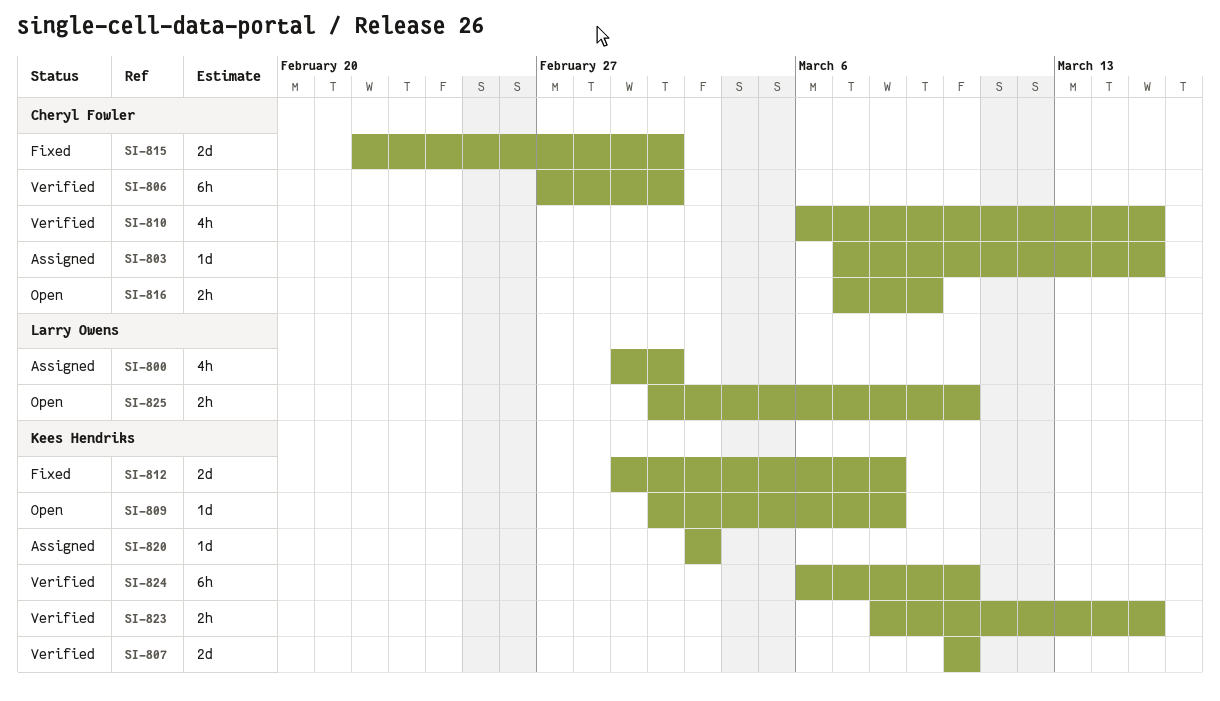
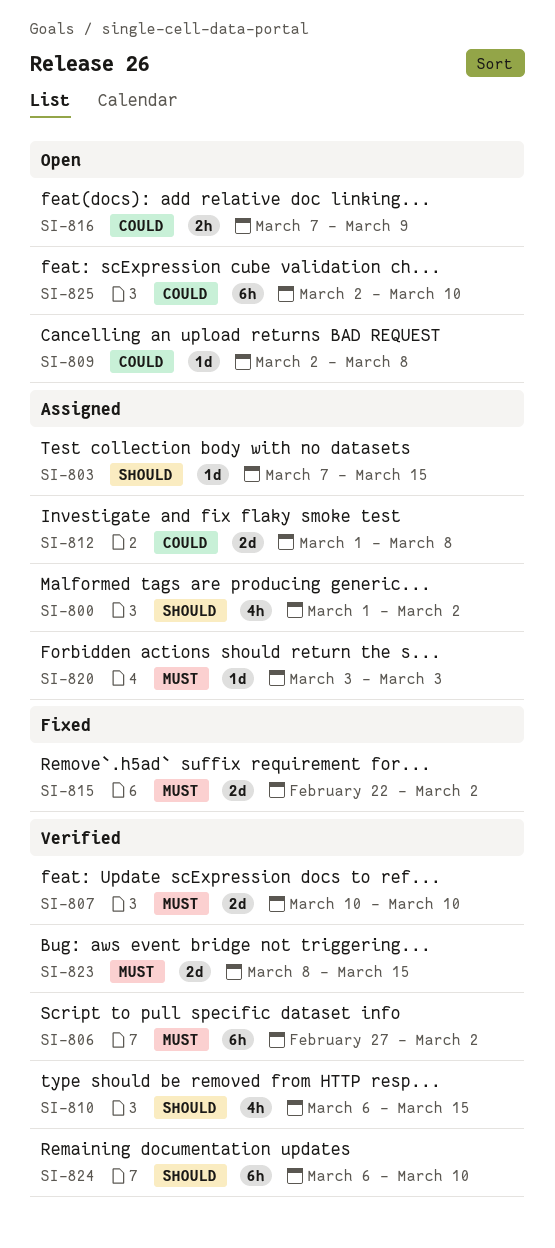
SI-812, status: Fixed -> Assigned
SI-823, estimate: 2h -> 2d
SI-825, estimate: 2h -> 6h

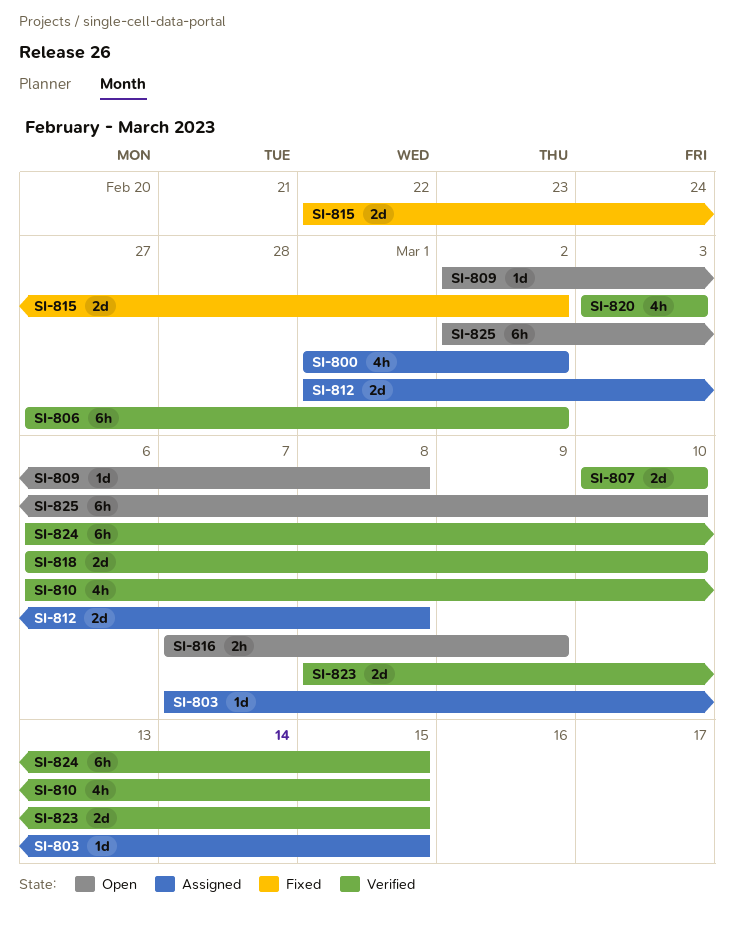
SI-818: none -> present
SI-820, status: Assigned -> Verified
SI-820, estimate: 1d -> 4h
SI-824, due: Mar 10 -> Mar 15

